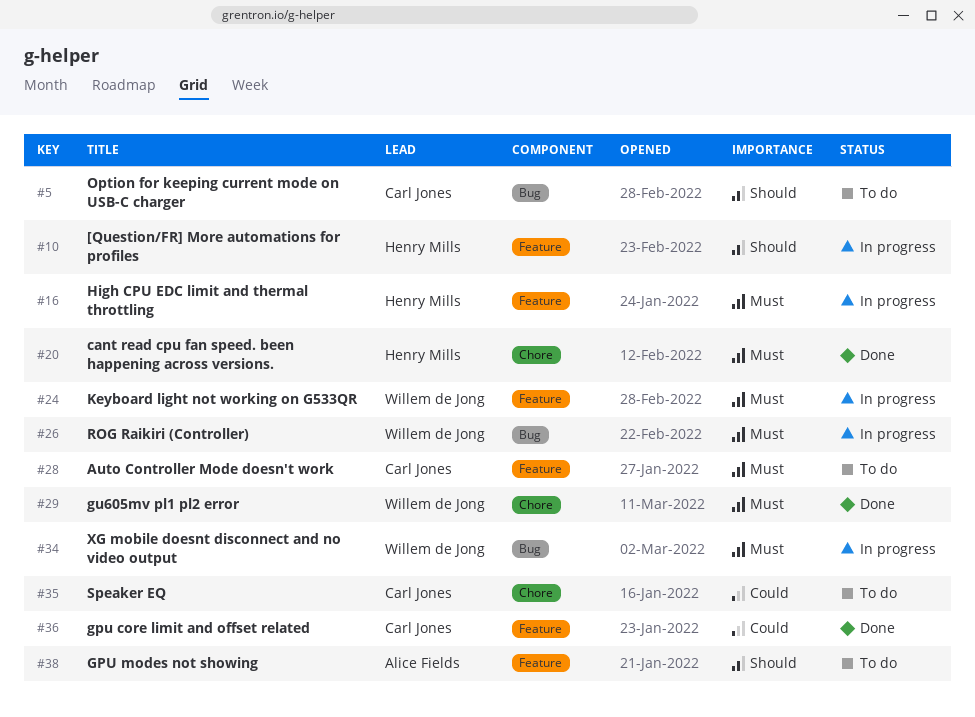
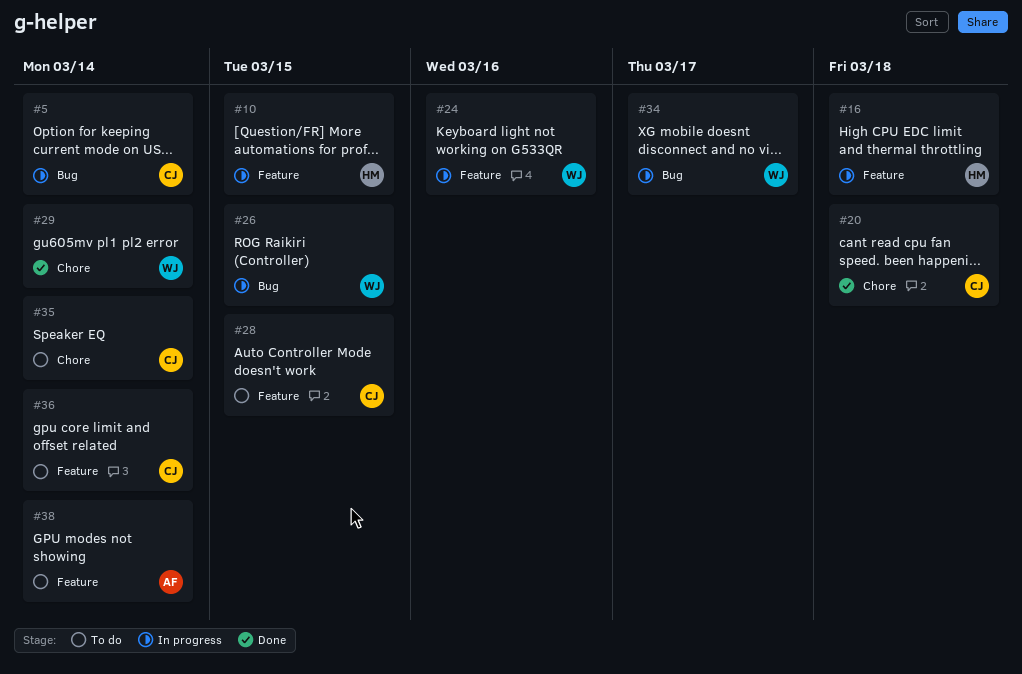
#5, status: To do -> In progress
#20, owner: Henry Mills -> Carl Jones
#36, status: Done -> To do

